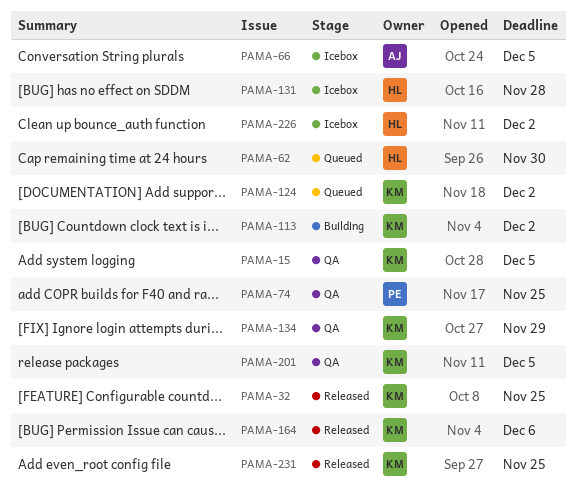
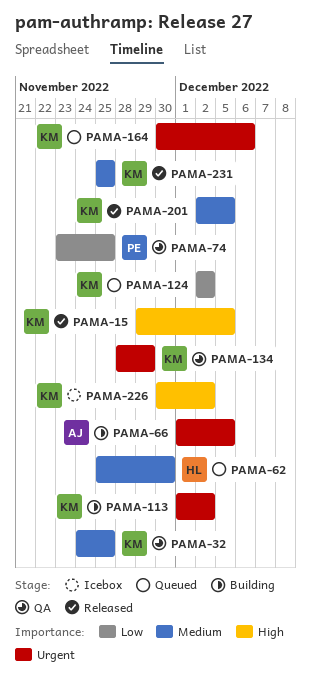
PAMA-15, status: QA -> Released
PAMA-32, status: Released -> QA
PAMA-66, status: Icebox -> Building
PAMA-131: present -> none
PAMA-164, status: Released -> Queued
PAMA-201, status: QA -> Released
PAMA-226, owner: HL -> KM

